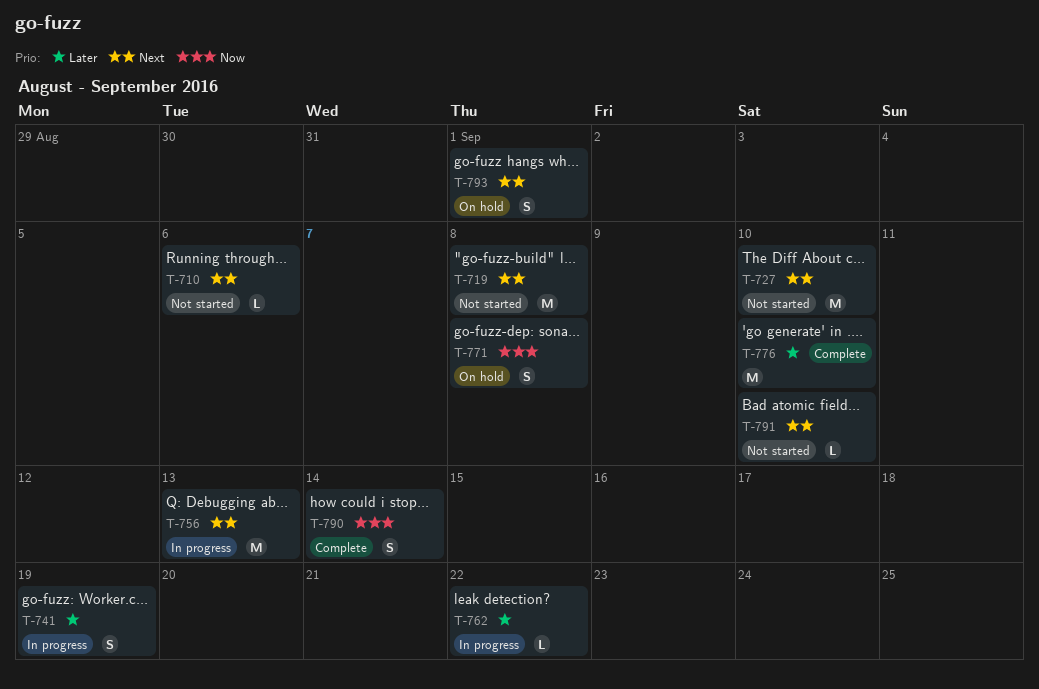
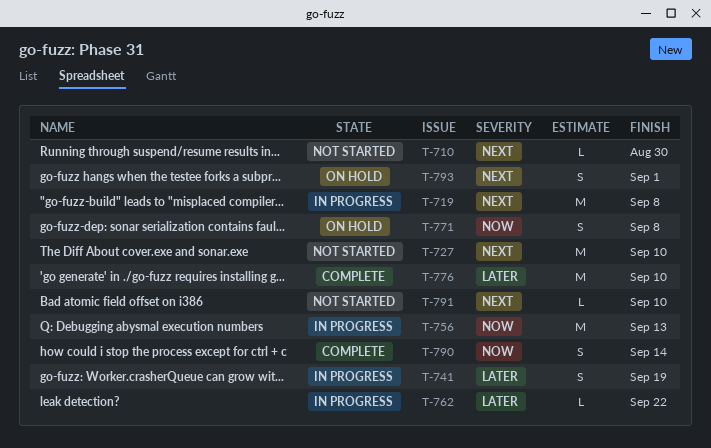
T-710, due: Sep 6 -> Aug 30
T-719, status: Not started -> In progress
T-756, priority: Next -> Now

